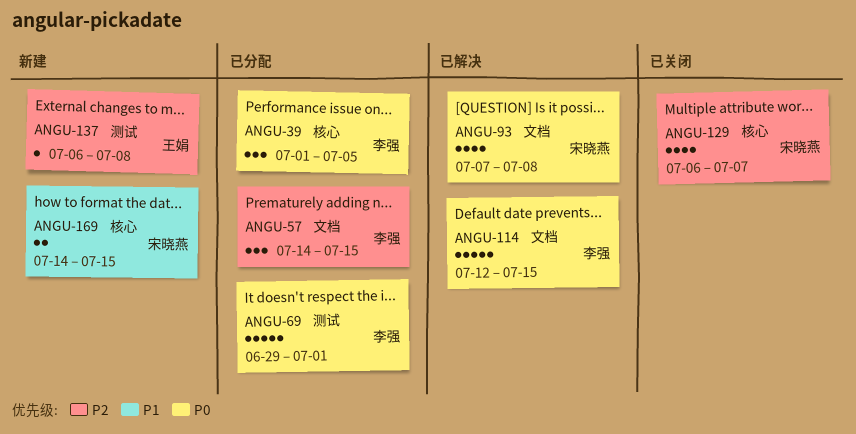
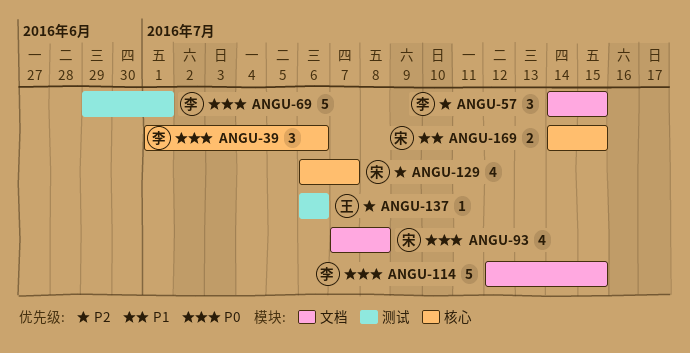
ANGU-39, due: Jul 5 -> Jul 6
ANGU-137, due: Jul 8 -> Jul 6

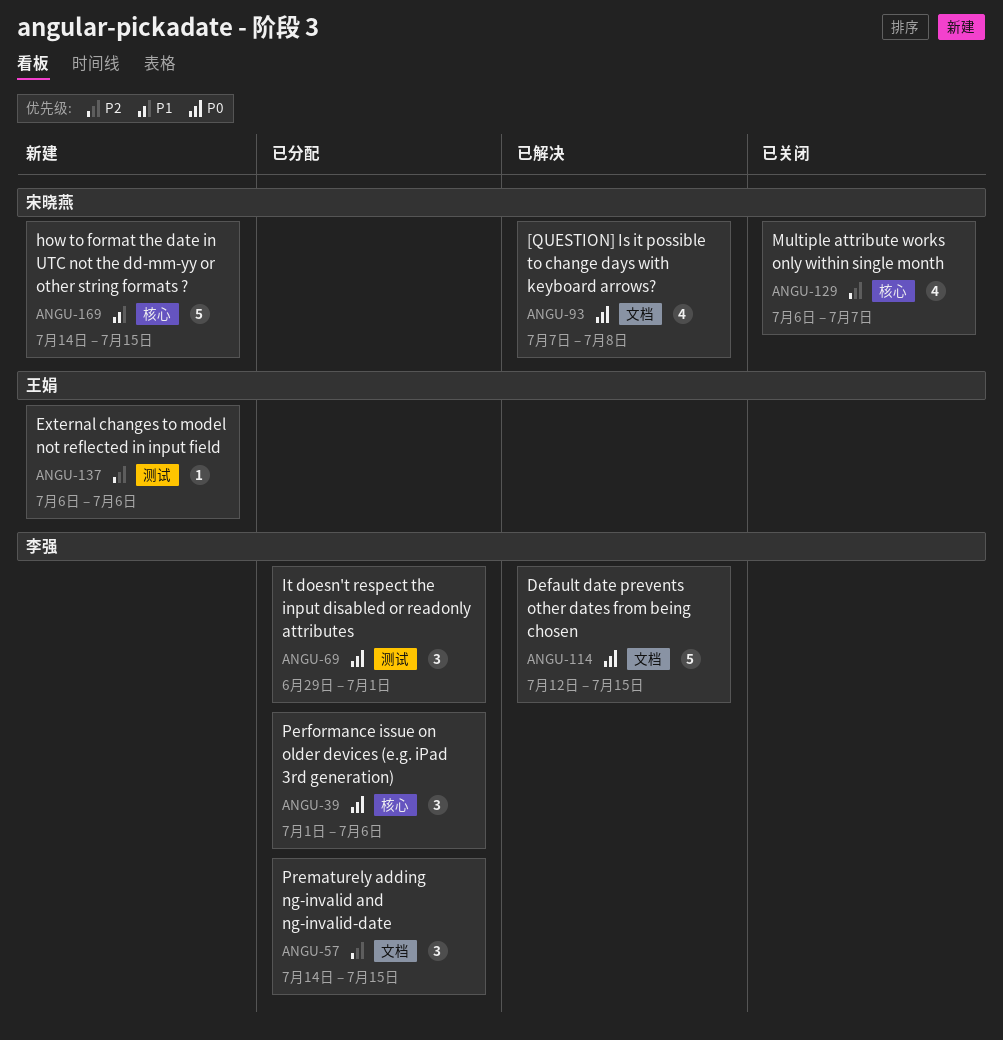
ANGU-69, estimate: 5 -> 3
ANGU-169, estimate: 2 -> 5

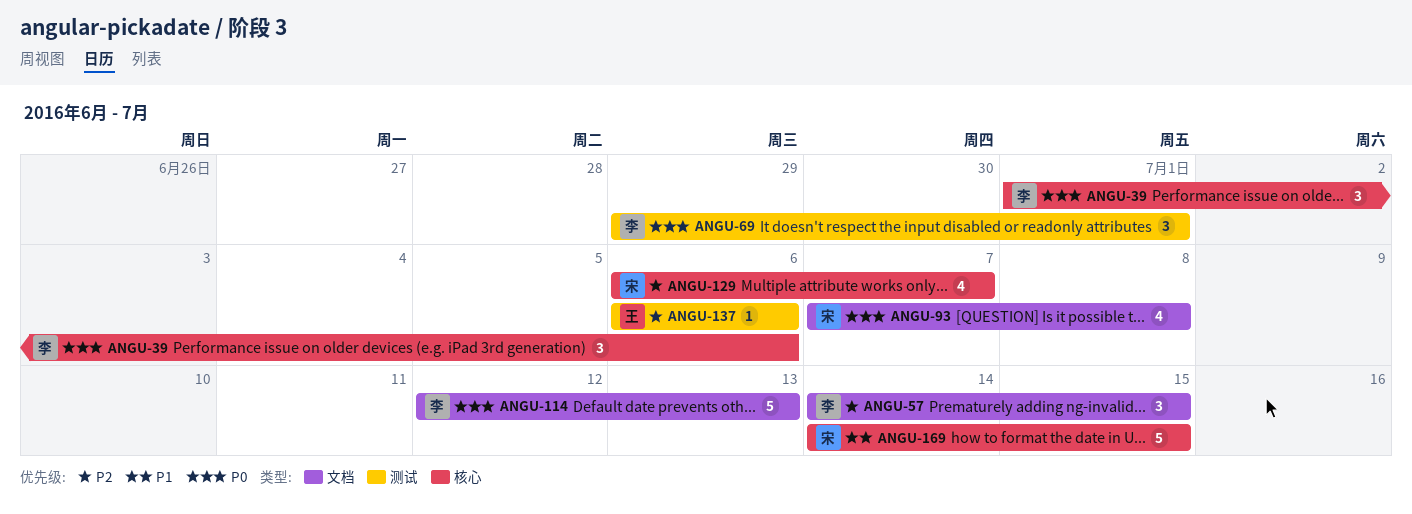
ANGU-114, due: Jul 15 -> Jul 13

